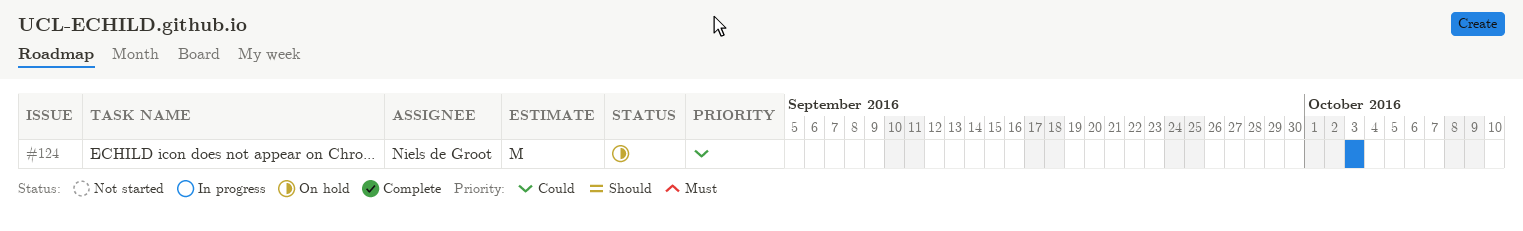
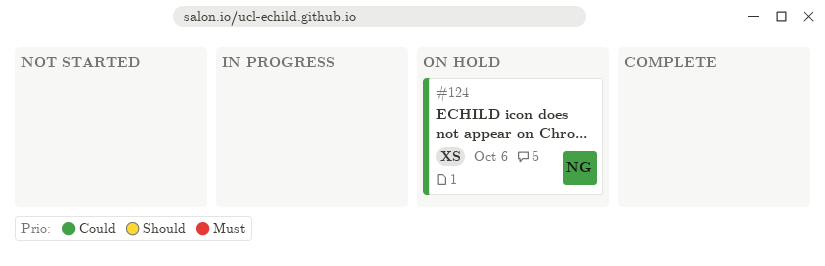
#124, estimate: M -> XS
#124, due: Oct 3 -> Oct 6

